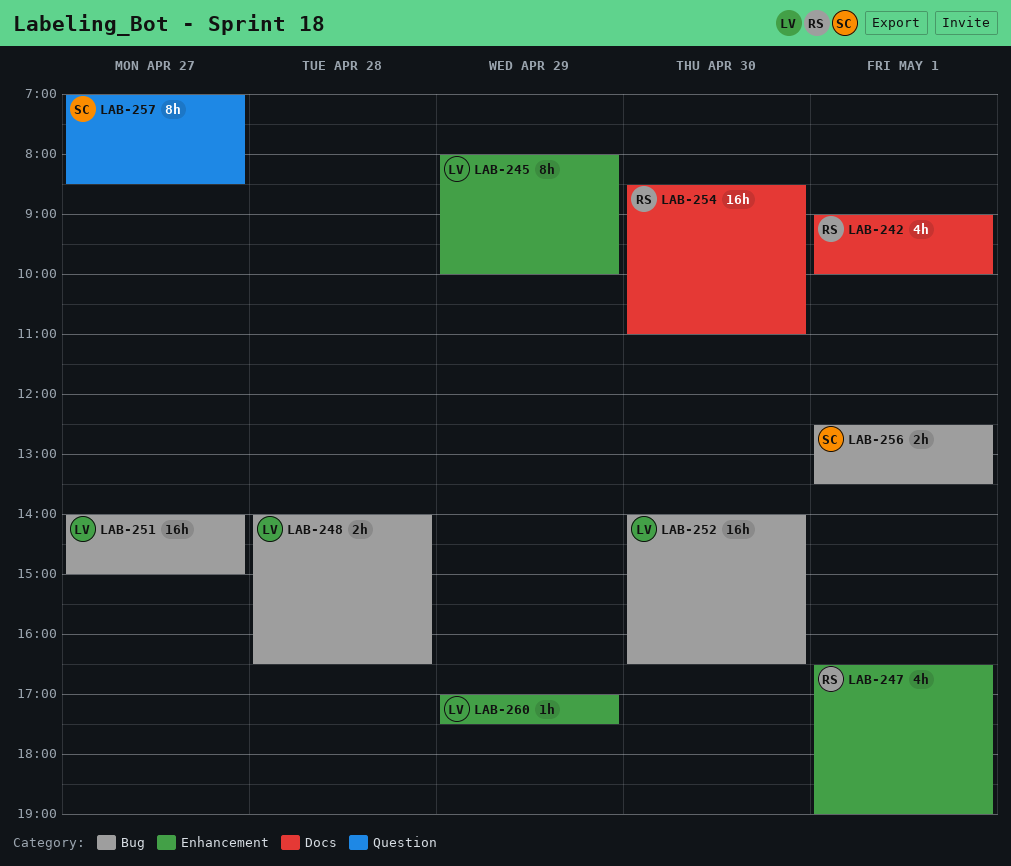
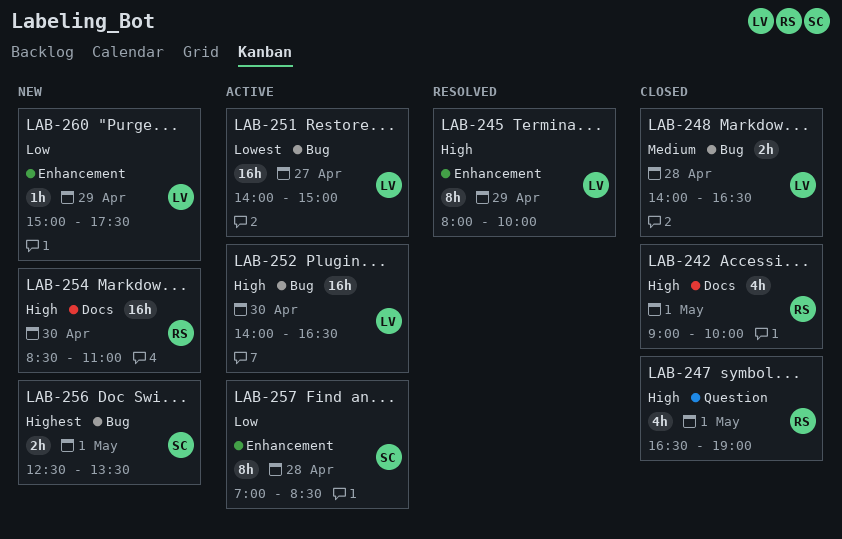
LAB-247, label: Enhancement -> Question
LAB-257, label: Question -> Enhancement
LAB-257, day: Apr 27 -> Apr 28
LAB-260, begins: 17:00 -> 15:00

